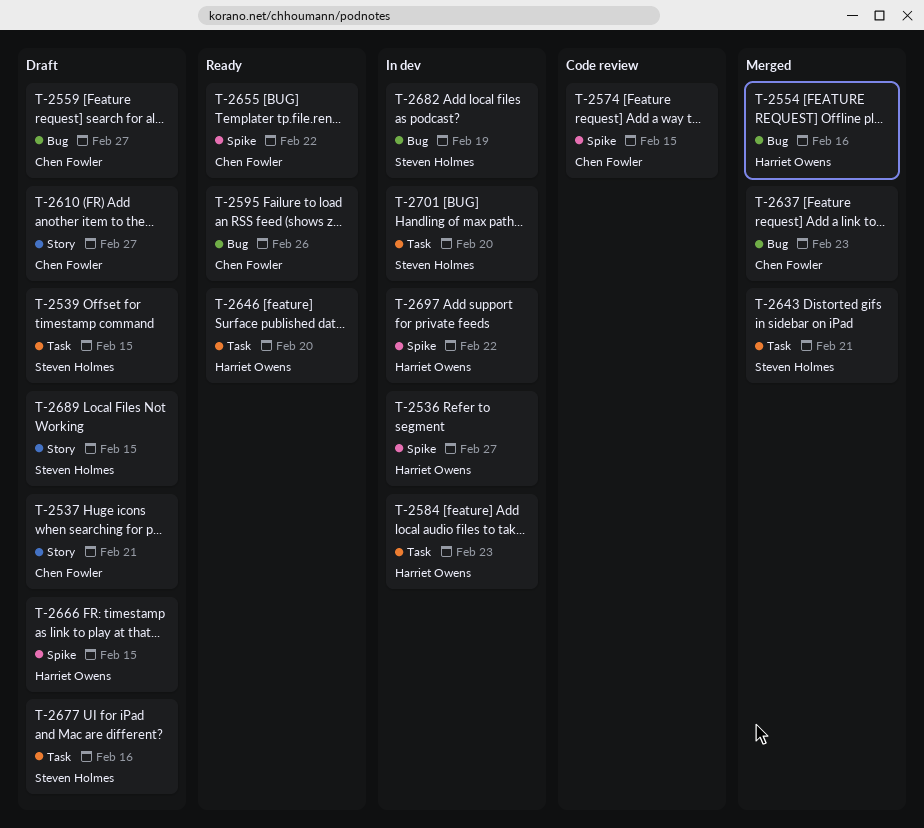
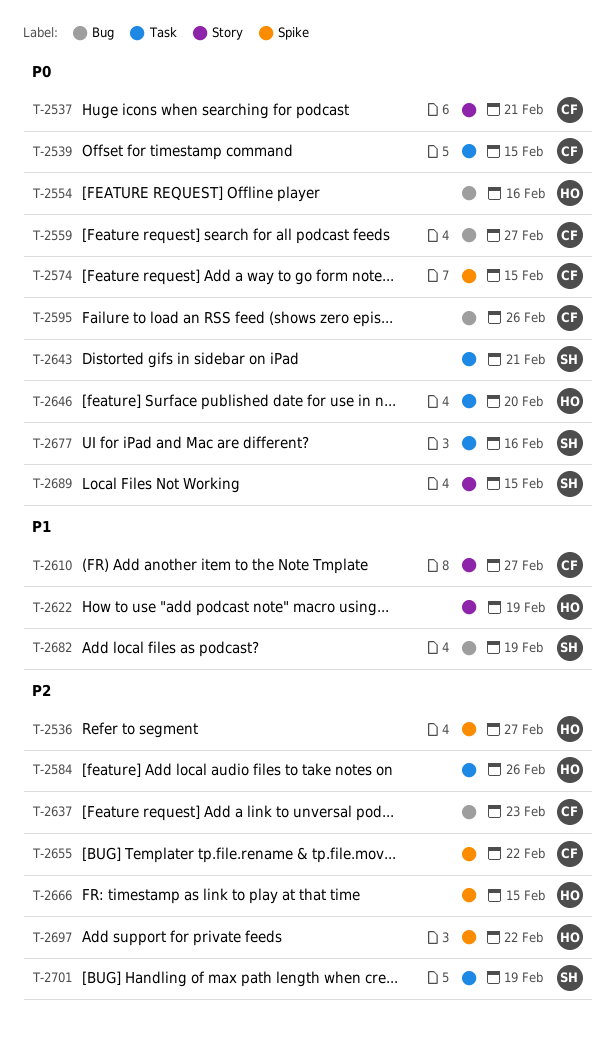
T-2539, owner: Steven Holmes -> Chen Fowler
T-2584, due: Feb 23 -> Feb 26
T-2622: none -> present
T-2701, due: Feb 20 -> Feb 19

